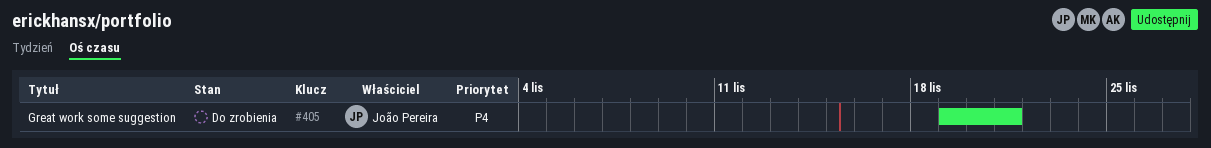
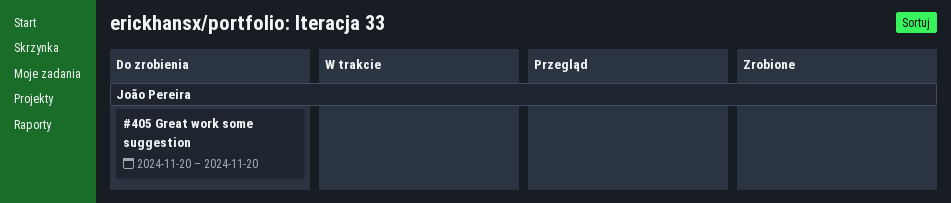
#405, start: Nov 19 -> Nov 20
#405, due: Nov 21 -> Nov 20

